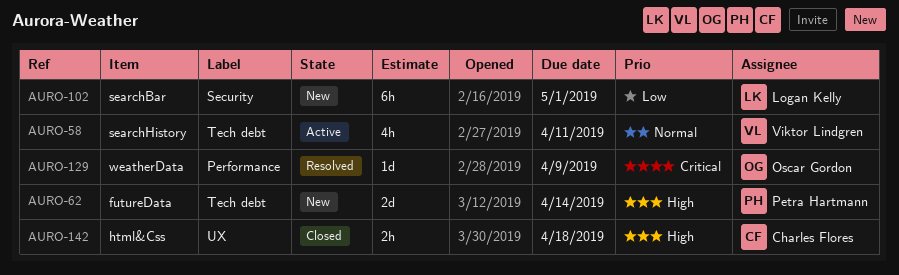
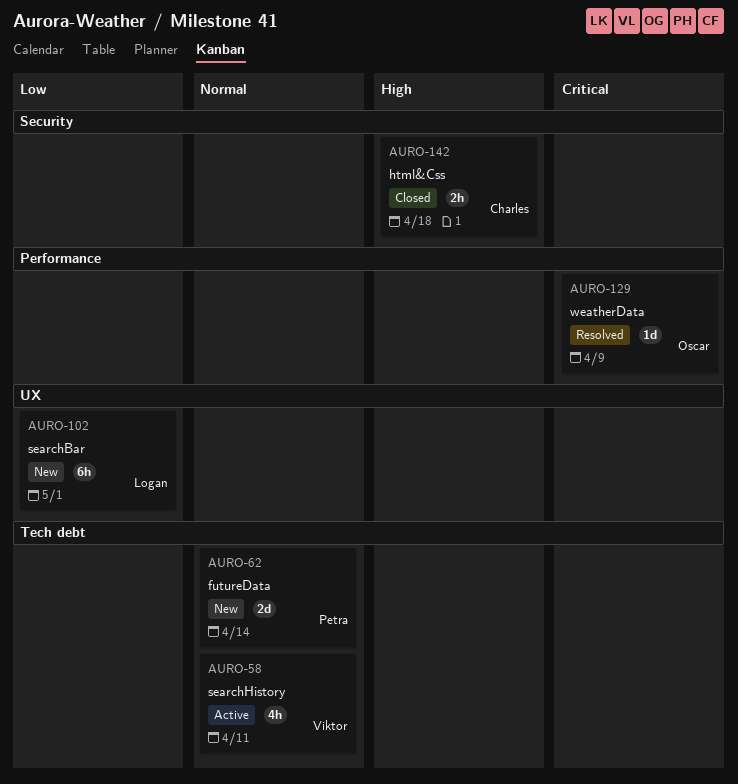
AURO-62, priority: High -> Normal
AURO-102, label: Security -> UX
AURO-142, label: UX -> Security

